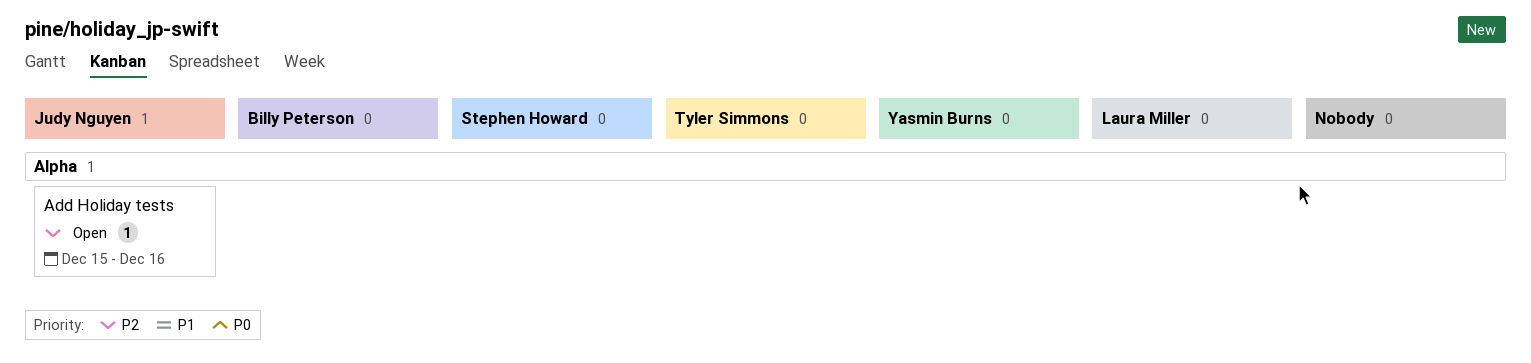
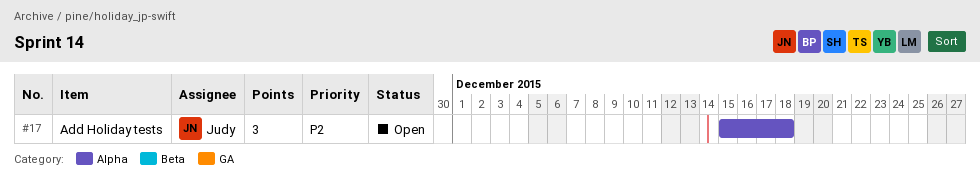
Add Holiday tests, estimate: 1 -> 3
Add Holiday tests, due: Dec 16 -> Dec 18

